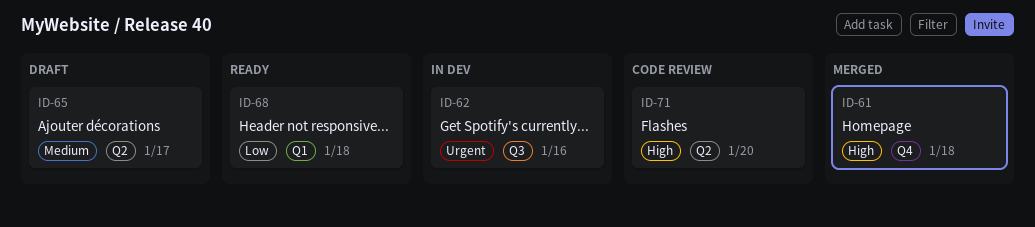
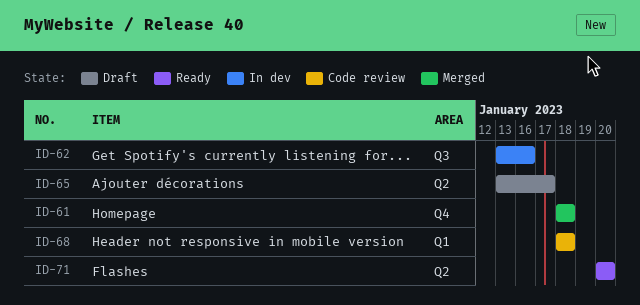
ID-68, status: Ready -> Code review
ID-71, status: Code review -> Ready

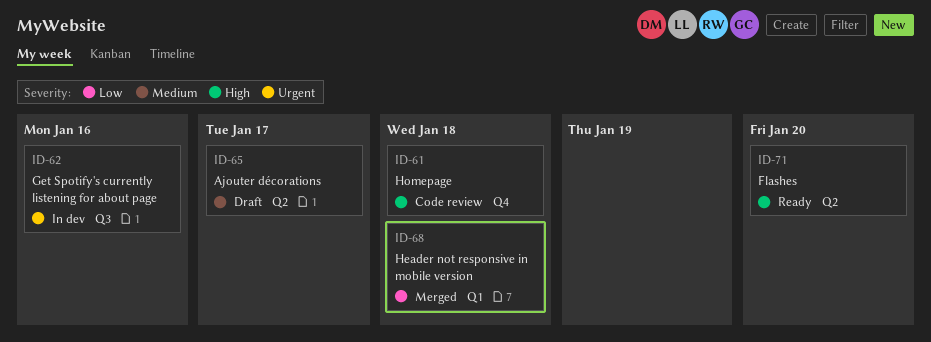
ID-61, status: Merged -> Code review
ID-68, status: Code review -> Merged

